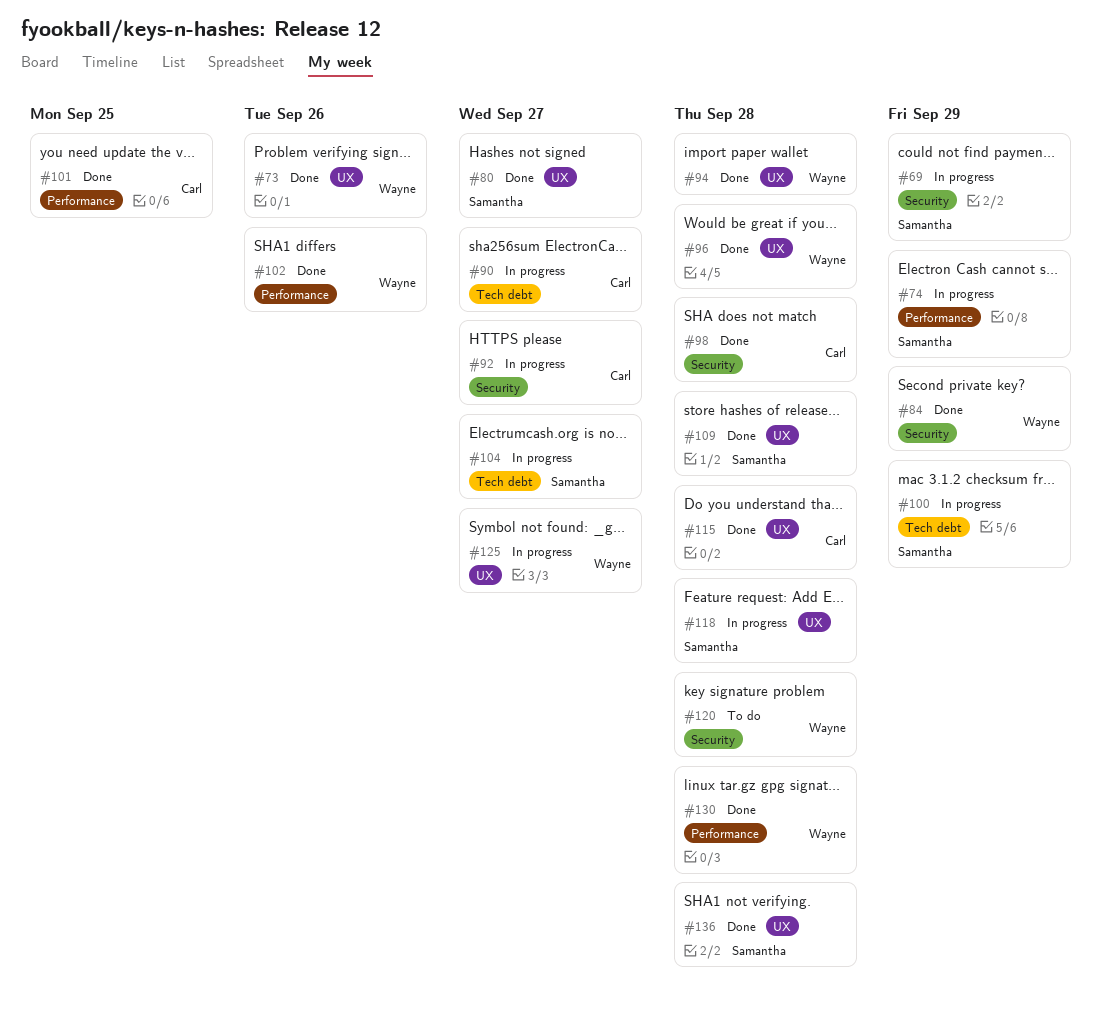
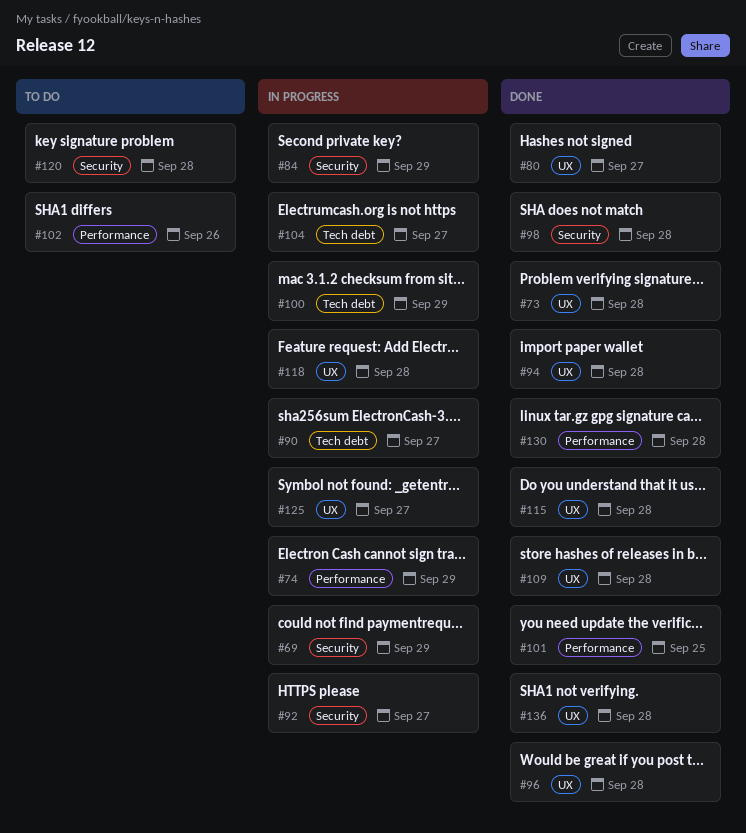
#73, due: Sep 26 -> Sep 28
#84, status: Done -> In progress
#102, status: Done -> To do

